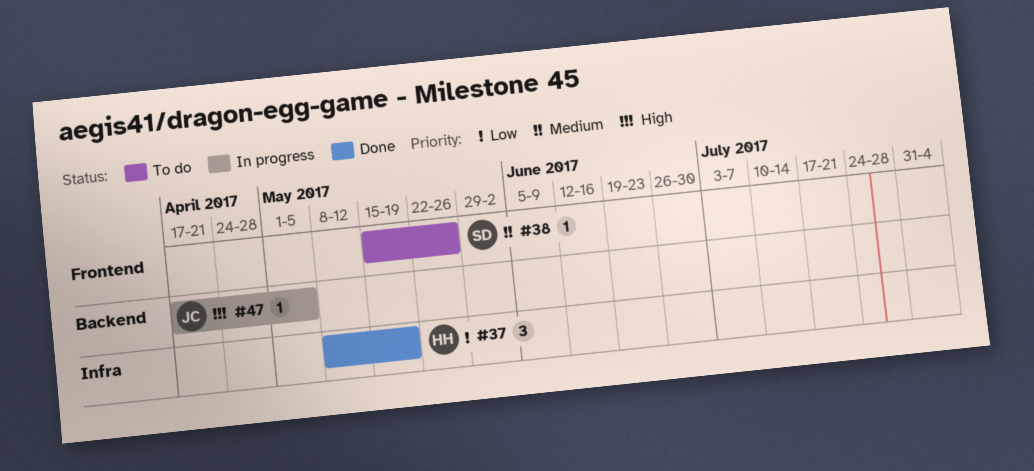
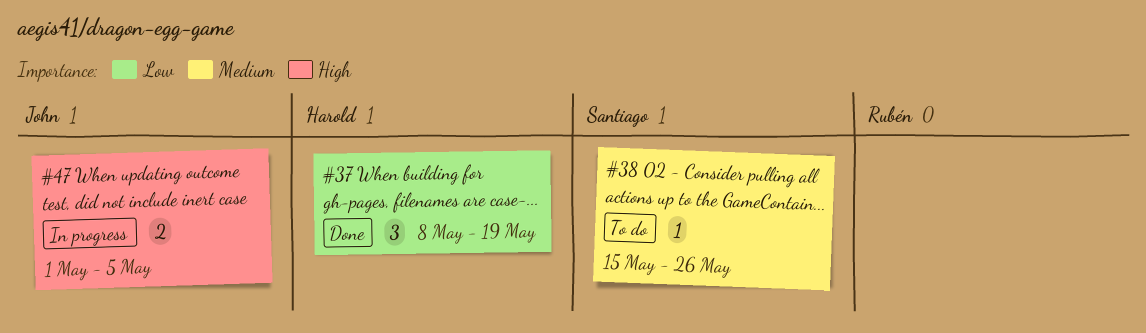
#47, estimate: 1 -> 2
#47, start: Apr 17 -> May 1

